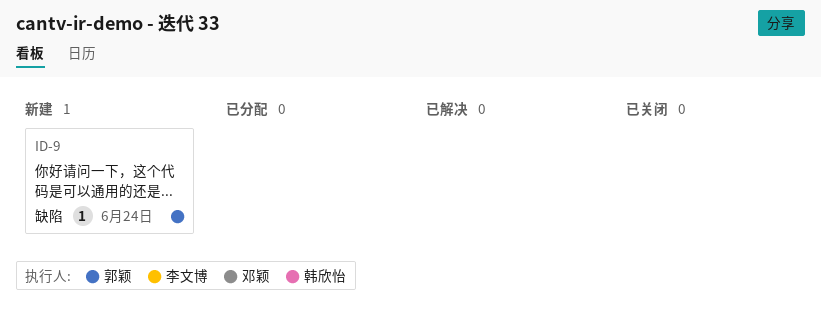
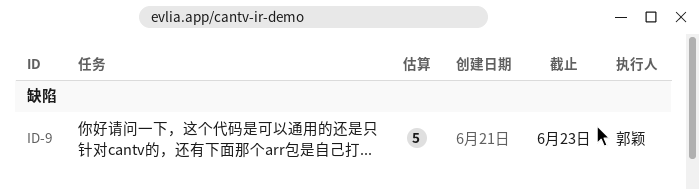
ID-9, estimate: 1 -> 5
ID-9, due: Jun 24 -> Jun 23

